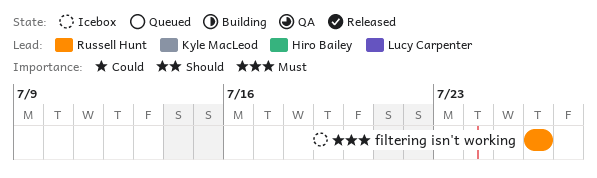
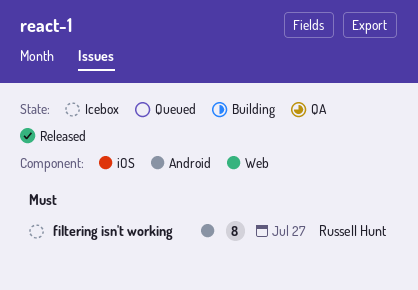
filtering isn't working, due: Jul 26 -> Jul 27

